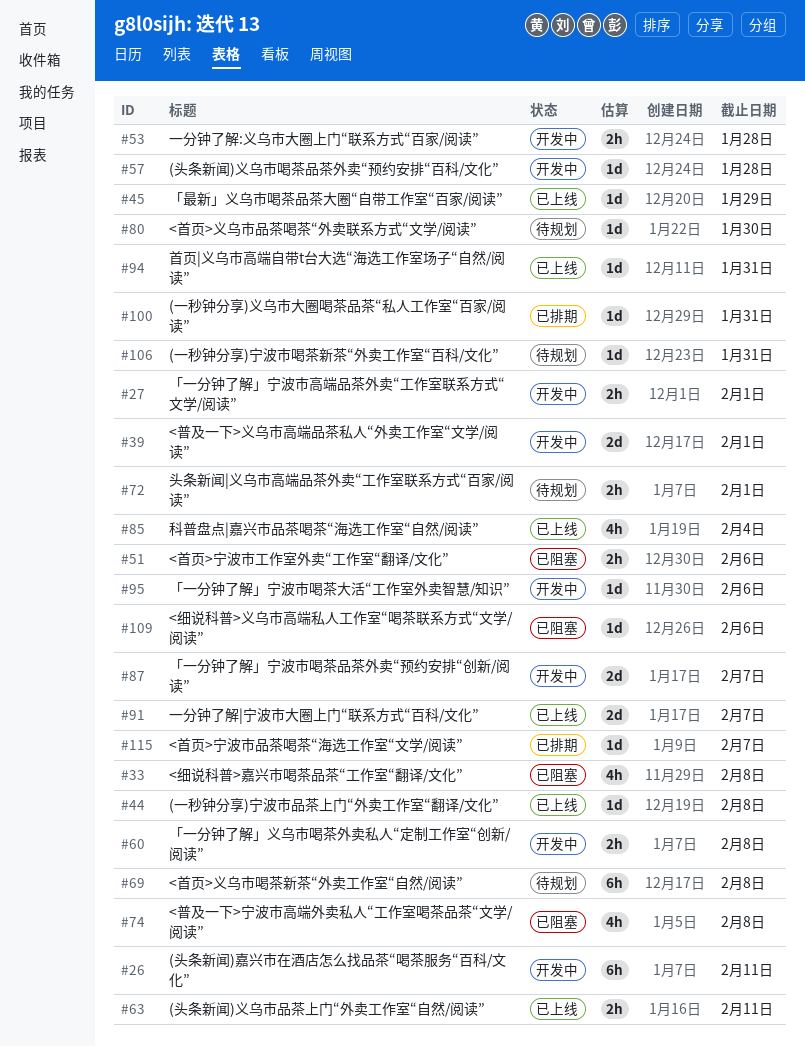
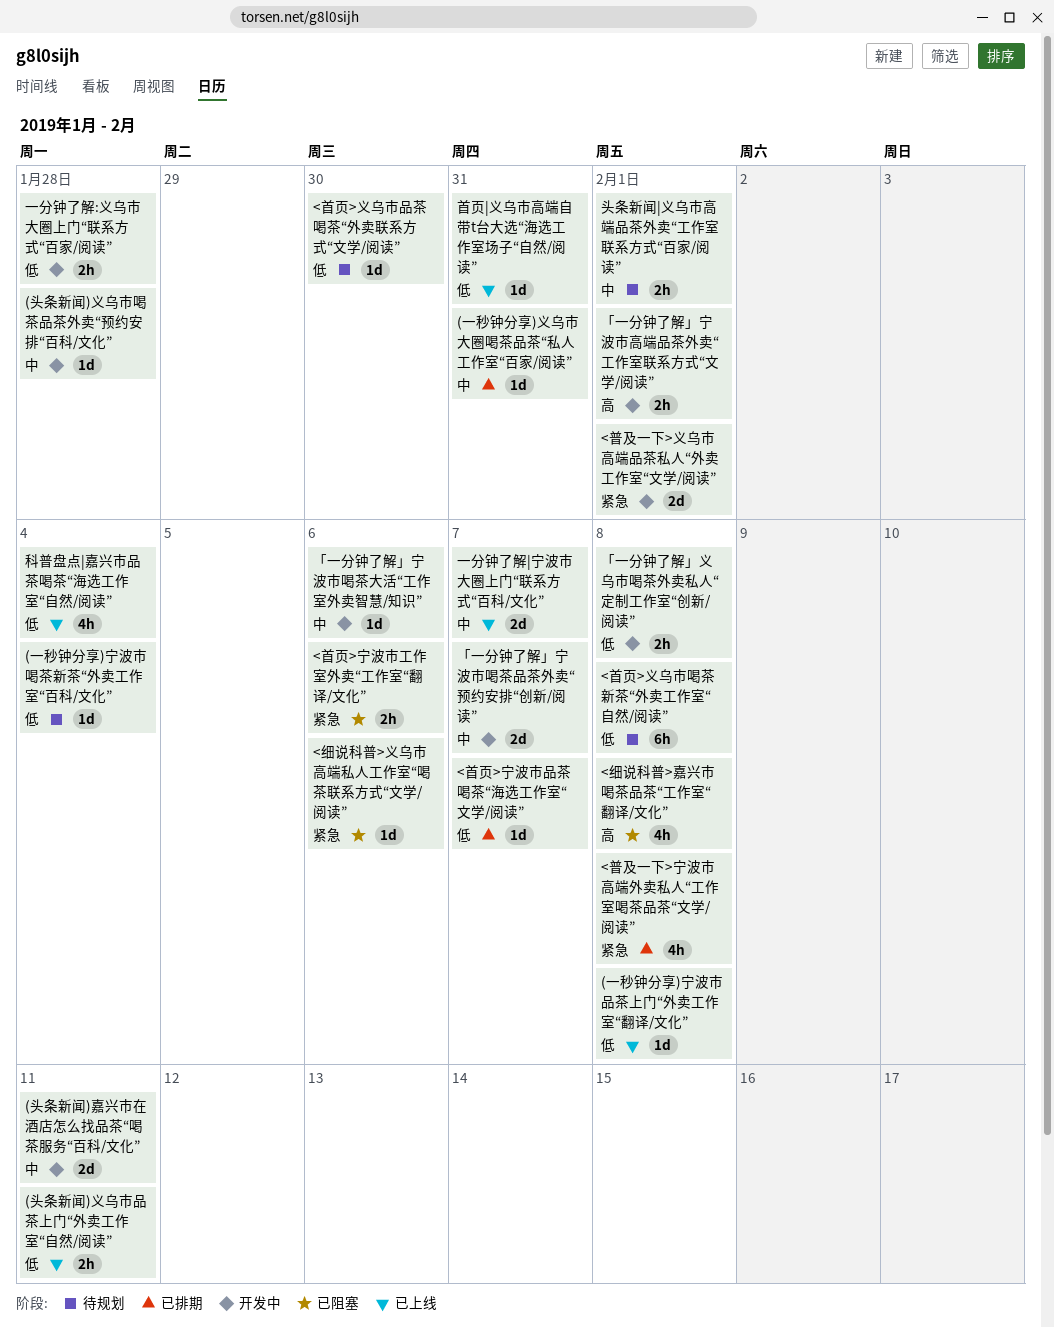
(一秒钟分享)宁波市喝茶新茶“外卖工作室“百科/文化”, due: Jan 31 -> Feb 4
(头条新闻)嘉兴市在酒店怎么找品茶“喝茶服务“百科/文化”, estimate: 6h -> 2d
<普及一下>宁波市高端外卖私人“工作室喝茶品茶“文学/阅读”, status: 已阻塞 -> 已排期
「最新」义乌市喝茶品茶大圈“自带工作室“百家/阅读”: present -> none

